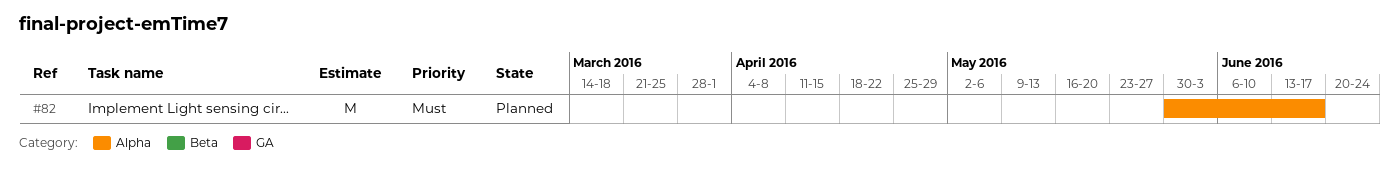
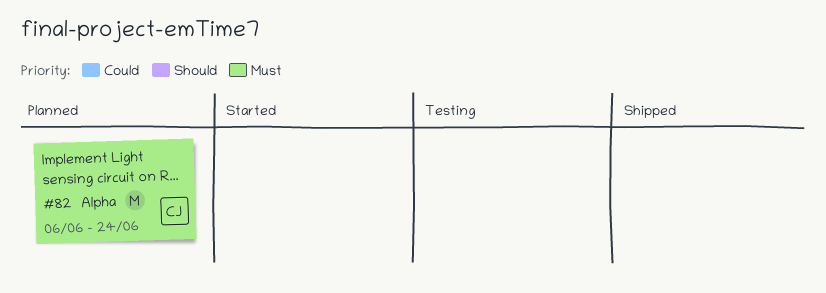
#82, start: May 30 -> Jun 6
#82, due: Jun 17 -> Jun 24

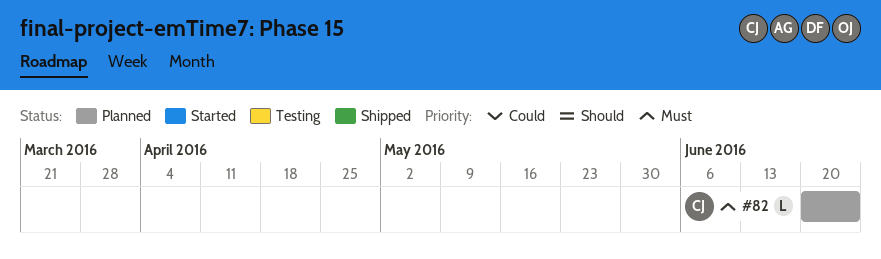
#82, estimate: M -> L
#82, start: Jun 6 -> Jun 20

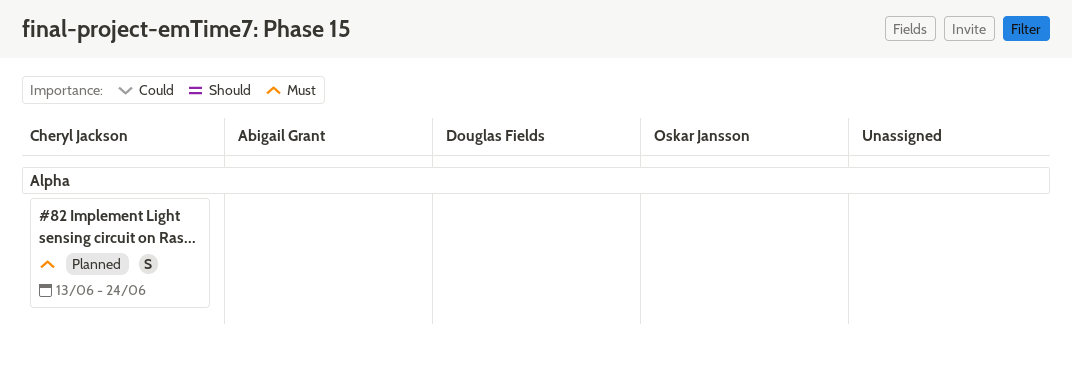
#82, estimate: L -> S
#82, start: Jun 20 -> Jun 13

